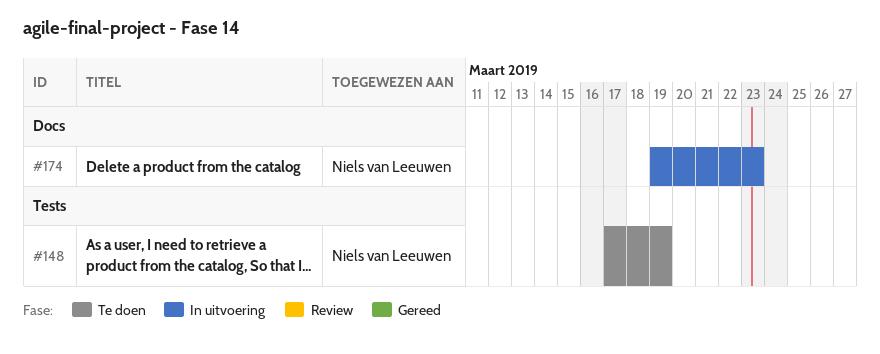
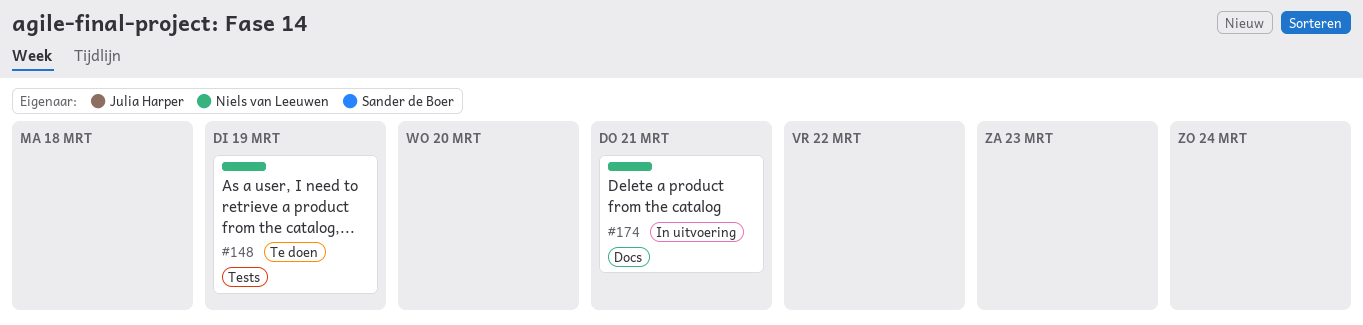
#174, due: Mar 23 -> Mar 21

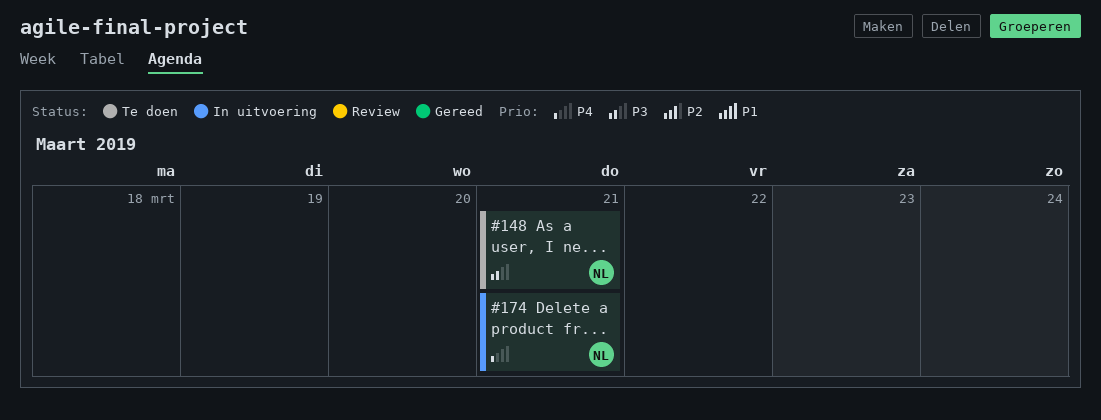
#148, due: Mar 19 -> Mar 21

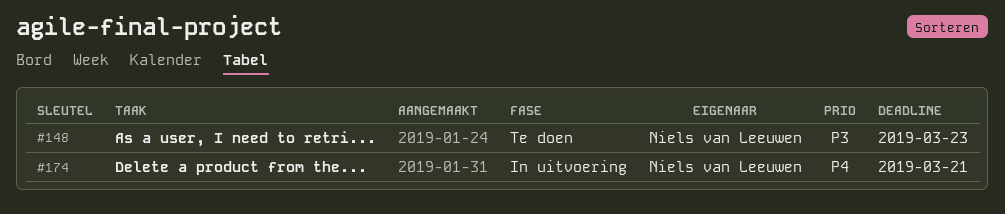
#148, due: Mar 21 -> Mar 23

